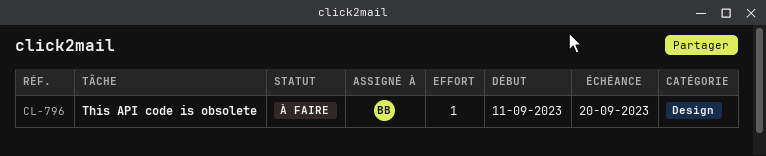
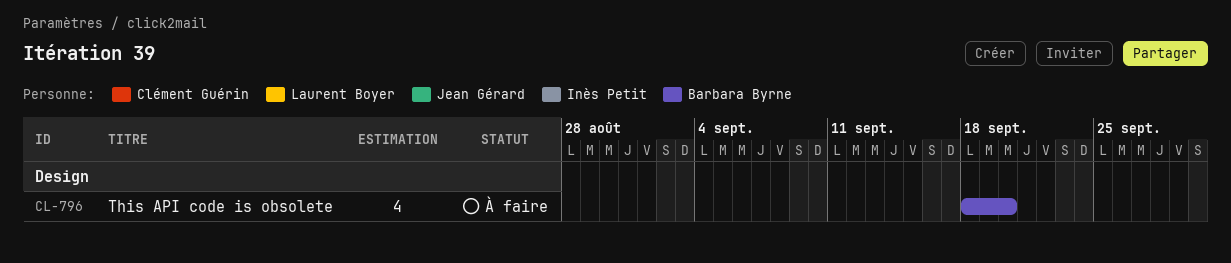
CL-796, estimate: 1 -> 4
CL-796, start: Sep 11 -> Sep 18

